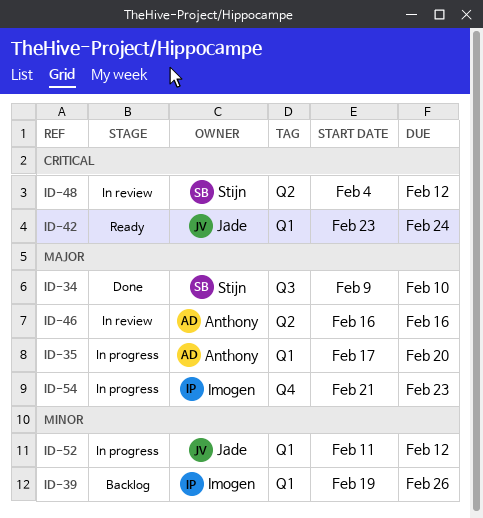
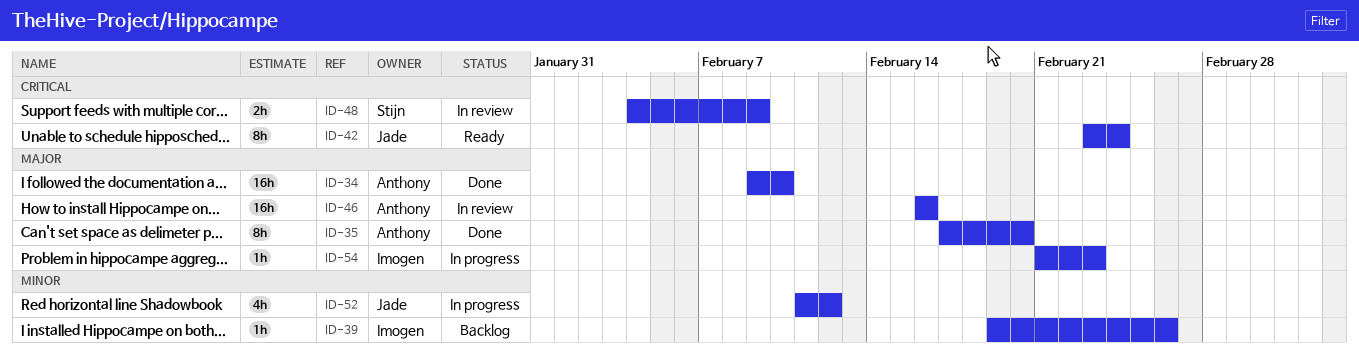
ID-34, owner: Stijn -> Anthony
ID-35, status: In progress -> Done
ID-48, due: Feb 12 -> Feb 9

